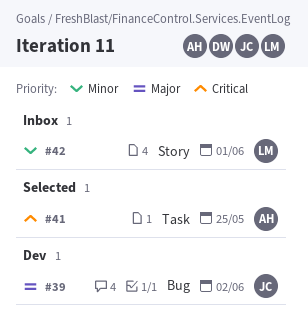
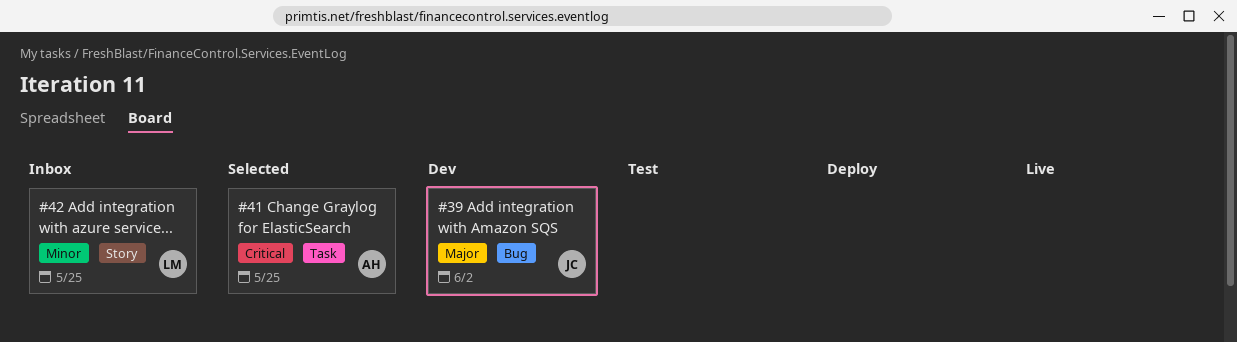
#42, due: Jun 1 -> May 25

